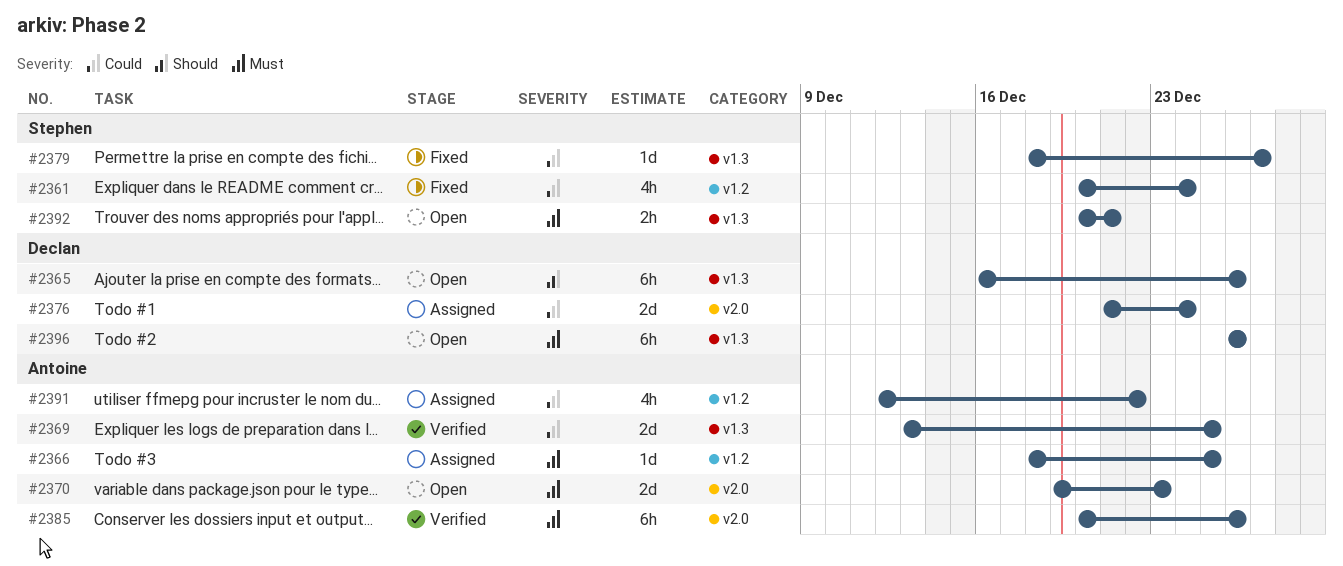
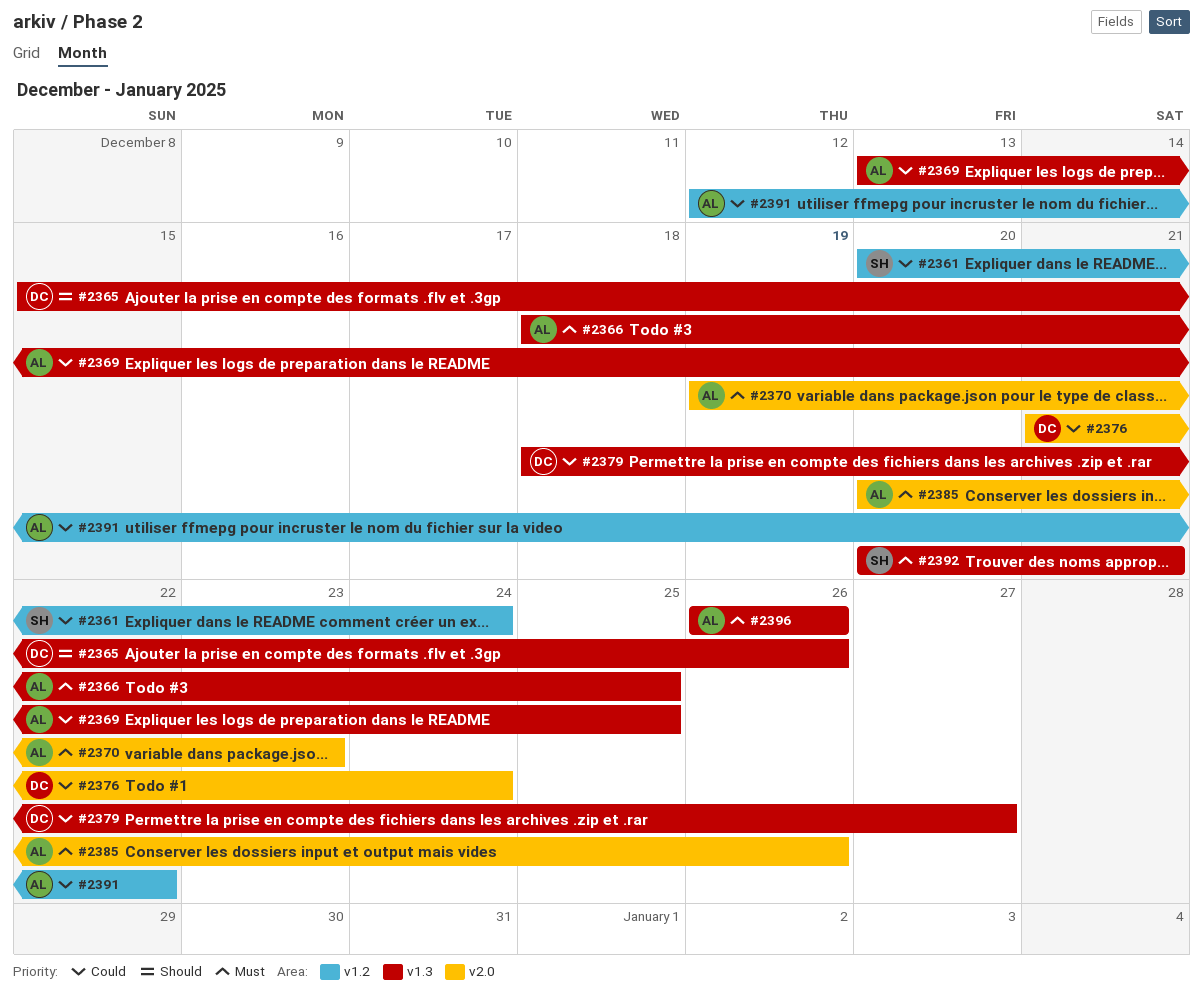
#2365, start: Dec 16 -> Dec 15
#2366, label: v1.2 -> v1.3
#2379, owner: Stephen -> Declan
#2396, owner: Declan -> Antoine

